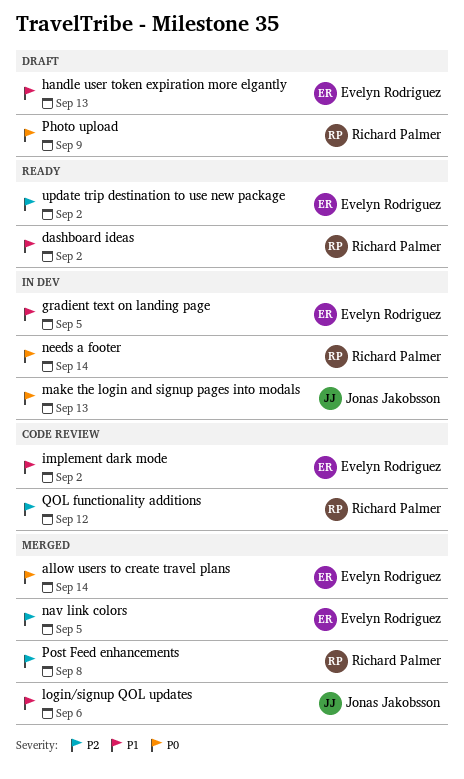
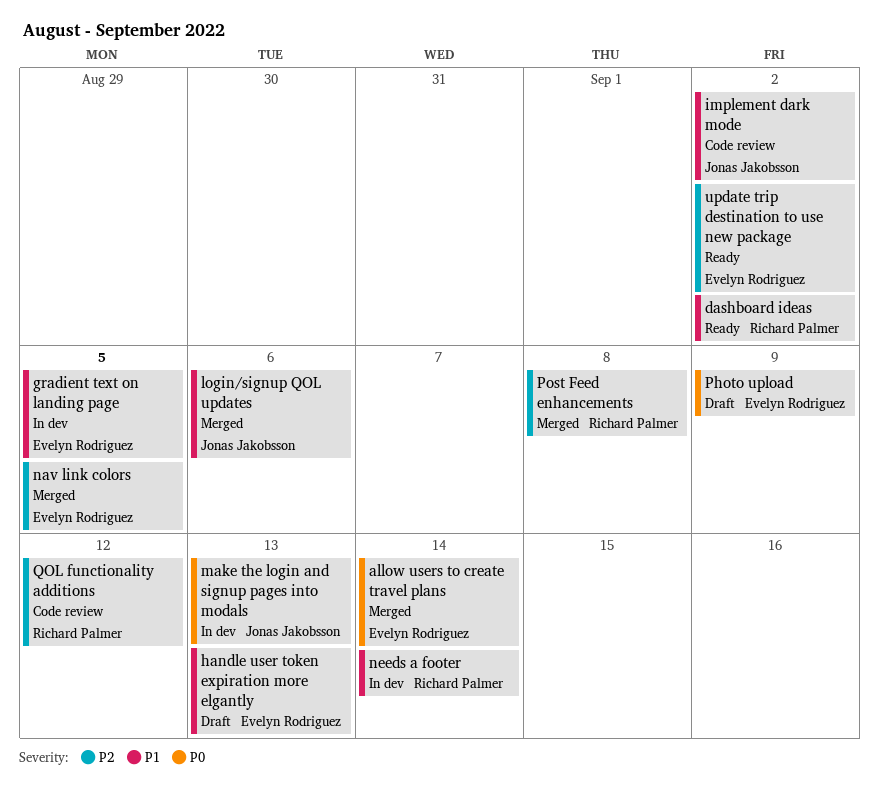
implement dark mode, owner: Evelyn Rodriguez -> Jonas Jakobsson
needs a footer, priority: P0 -> P1
Photo upload, owner: Richard Palmer -> Evelyn Rodriguez

